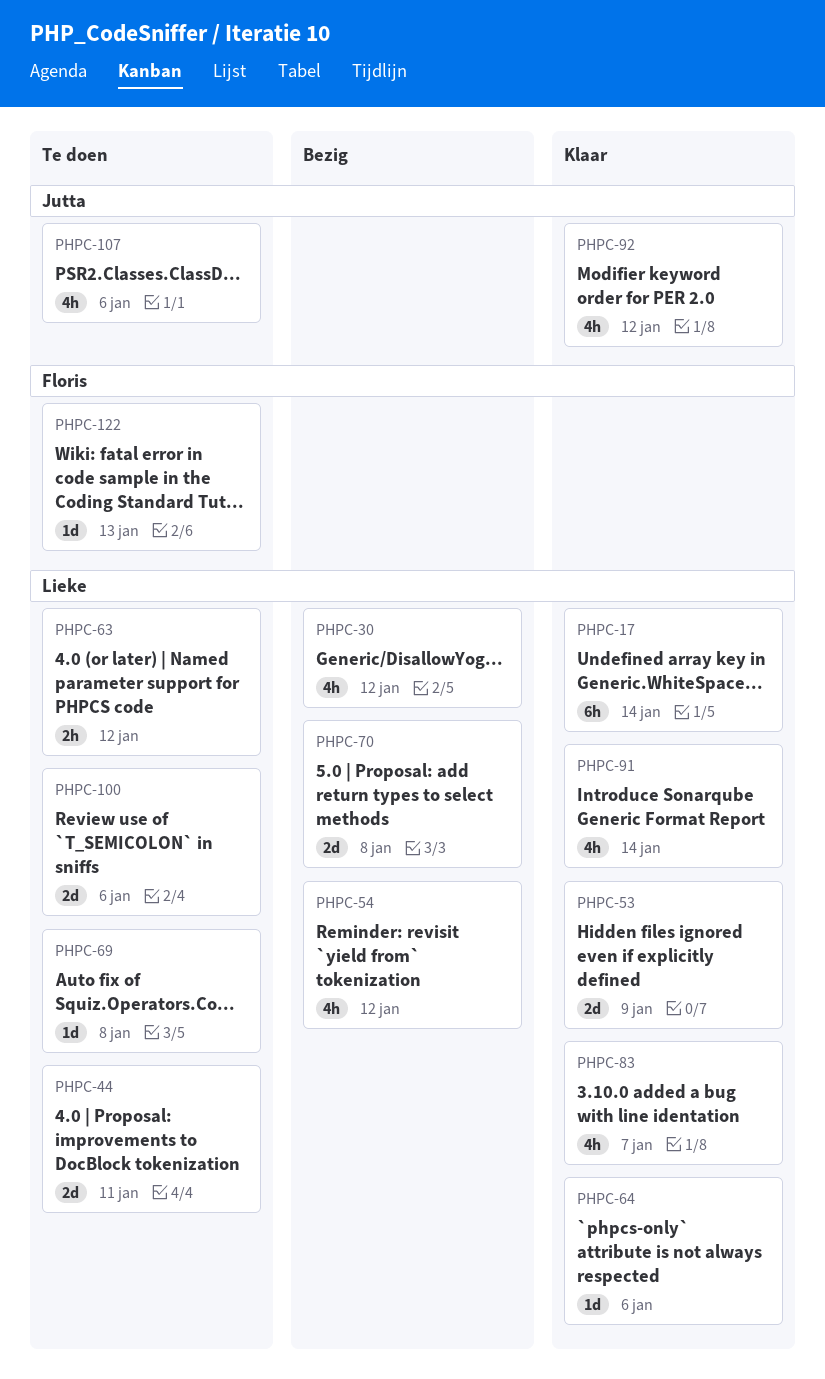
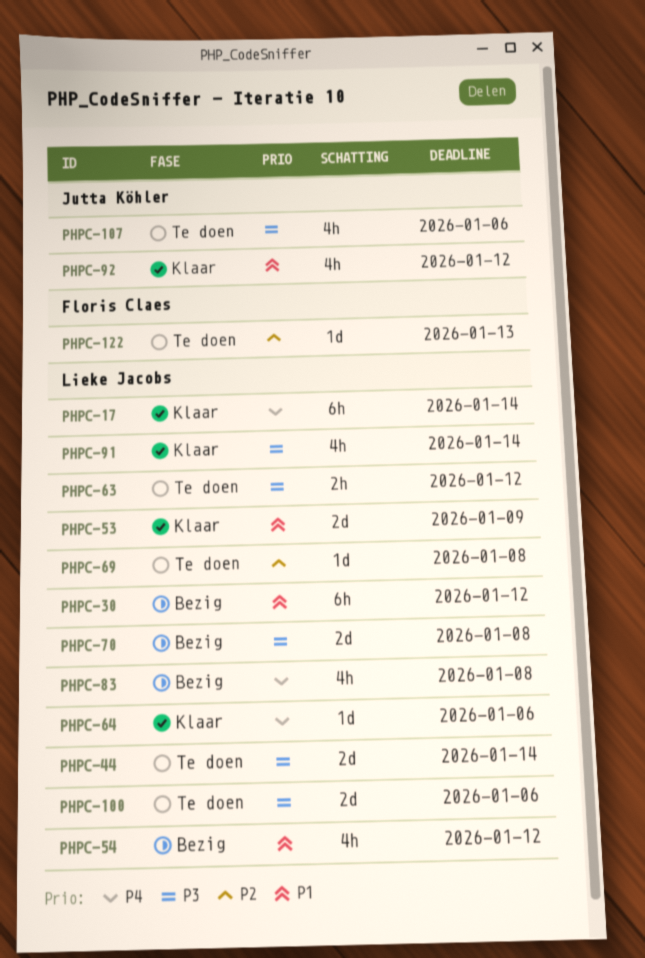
PHPC-30, estimate: 4h -> 6h
PHPC-44, due: Jan 11 -> Jan 14
PHPC-83, status: Klaar -> Bezig
PHPC-83, due: Jan 7 -> Jan 8

